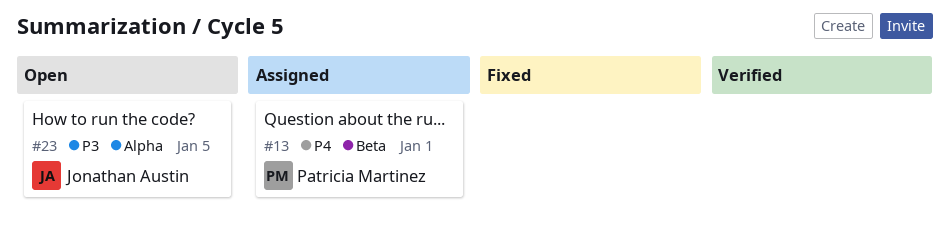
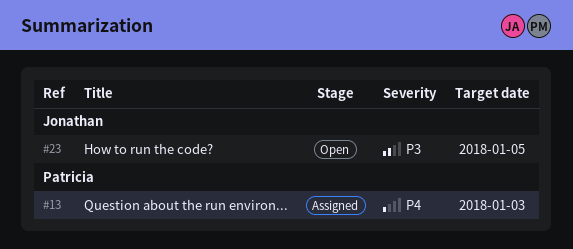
#13, due: Jan 1 -> Jan 3

